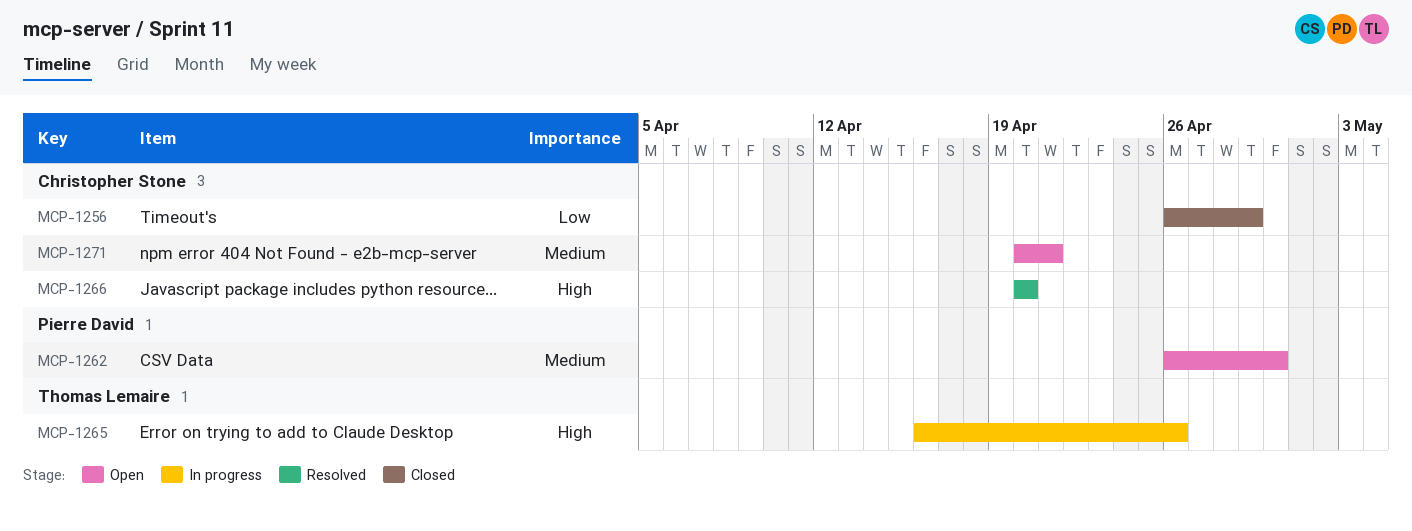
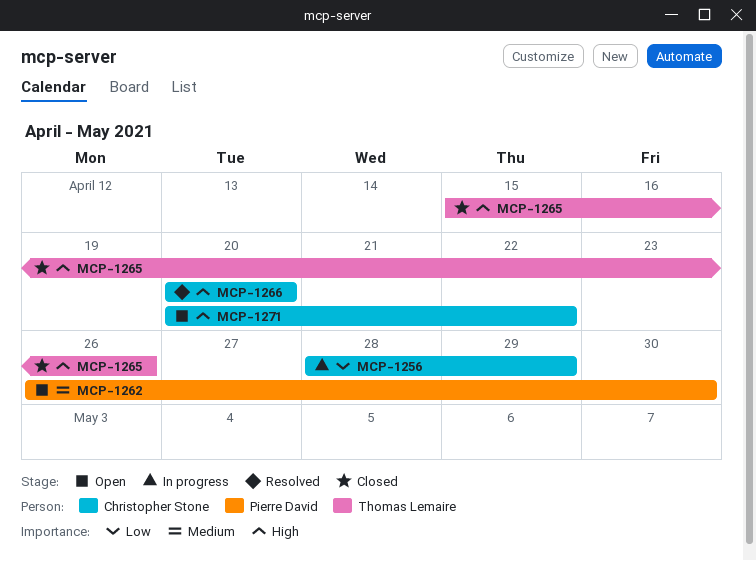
MCP-1256, status: Closed -> In progress
MCP-1256, start: Apr 26 -> Apr 28
MCP-1265, status: In progress -> Closed
MCP-1265, start: Apr 16 -> Apr 15
MCP-1271, priority: Medium -> High
MCP-1271, due: Apr 21 -> Apr 22

